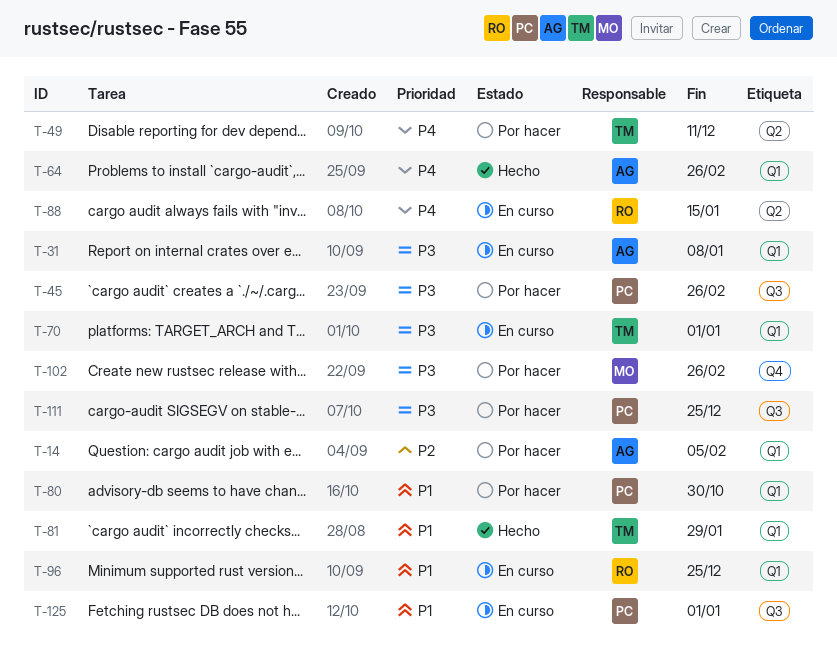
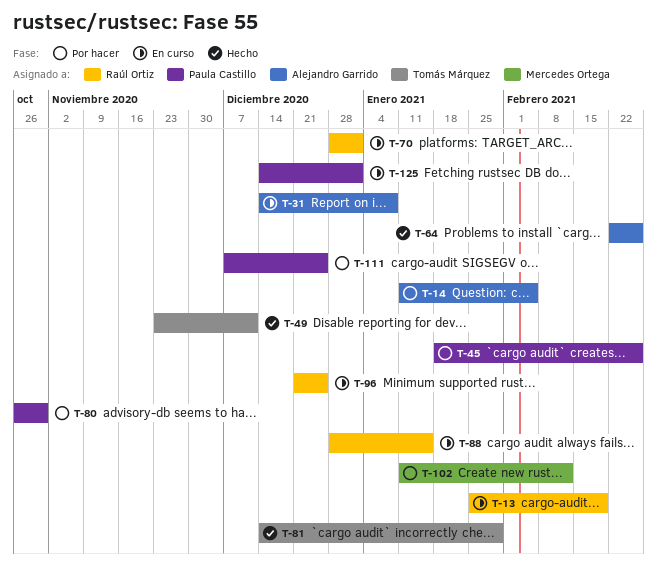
T-13: none -> present
T-49, status: Por hacer -> Hecho
T-70, owner: Tomás Márquez -> Raúl Ortiz
T-102, due: Feb 26 -> Feb 12

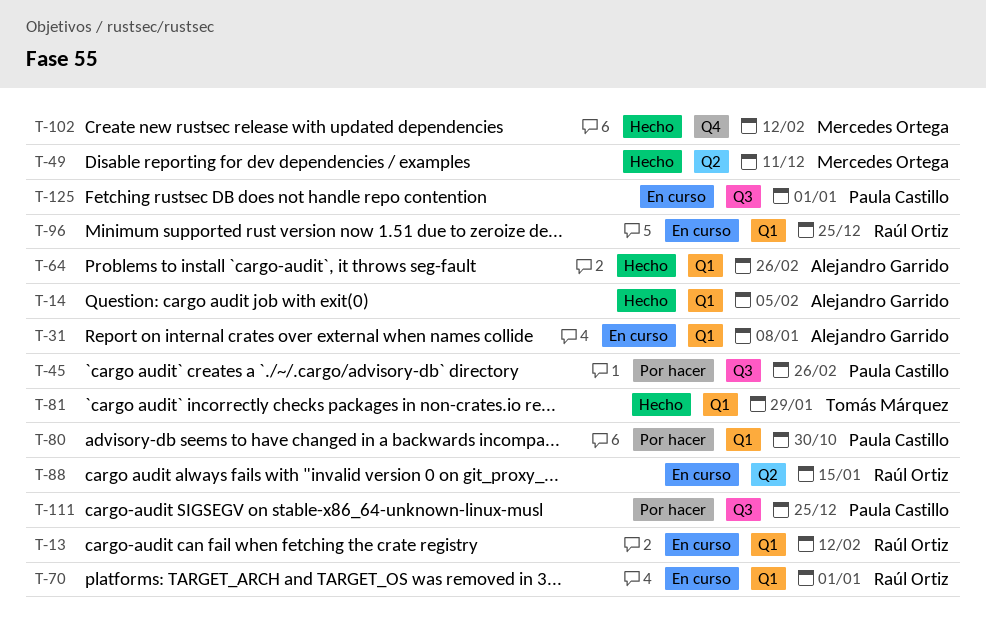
T-13, due: Feb 19 -> Feb 12
T-14, status: Por hacer -> Hecho
T-49, owner: Tomás Márquez -> Mercedes Ortega
T-102, status: Por hacer -> Hecho

